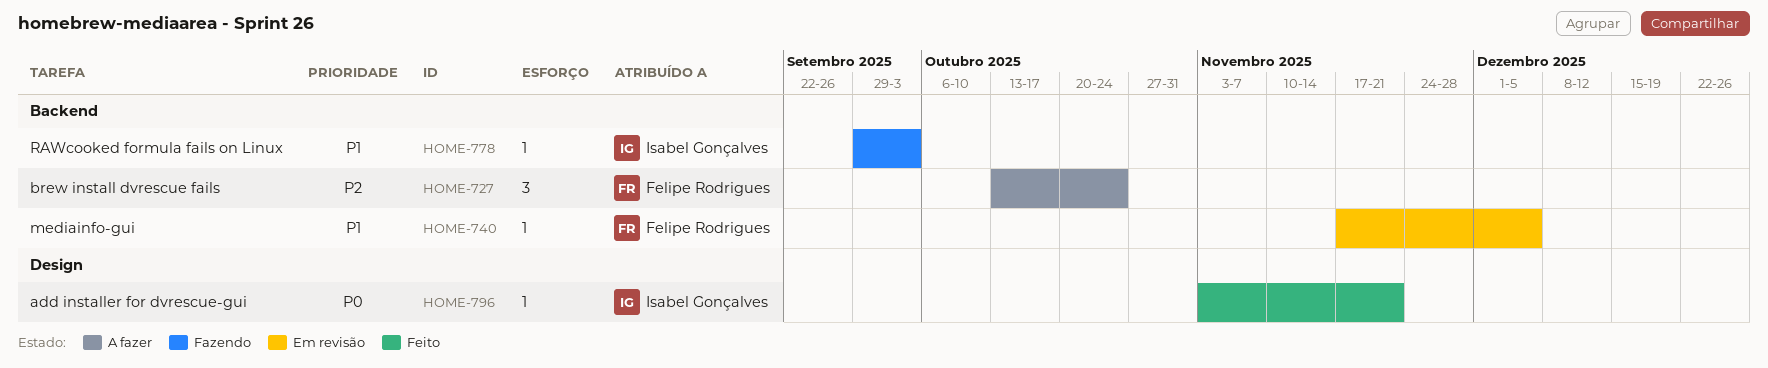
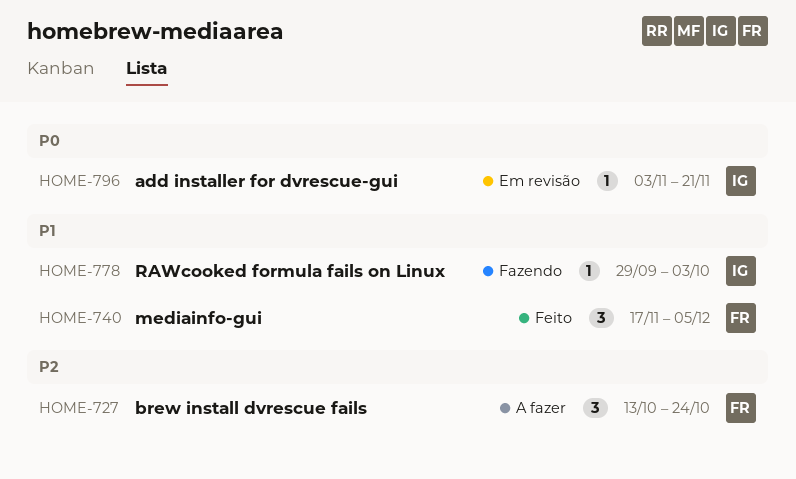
HOME-740, status: Em revisão -> Feito
HOME-740, estimate: 1 -> 3
HOME-796, status: Feito -> Em revisão

